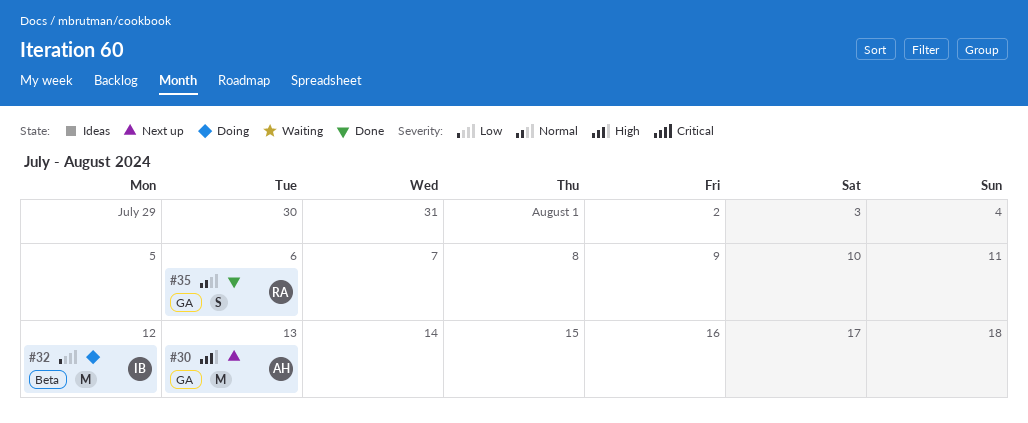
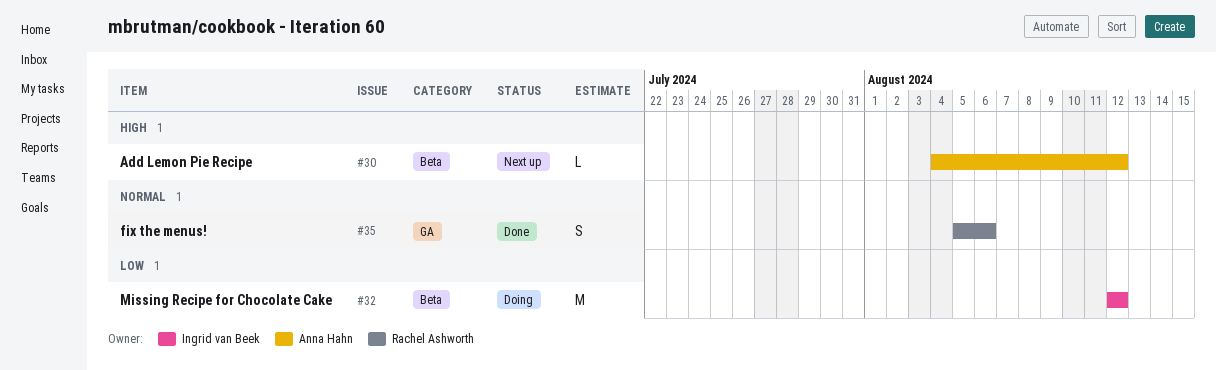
#30, label: GA -> Beta
#30, estimate: M -> L
#30, due: Aug 13 -> Aug 12

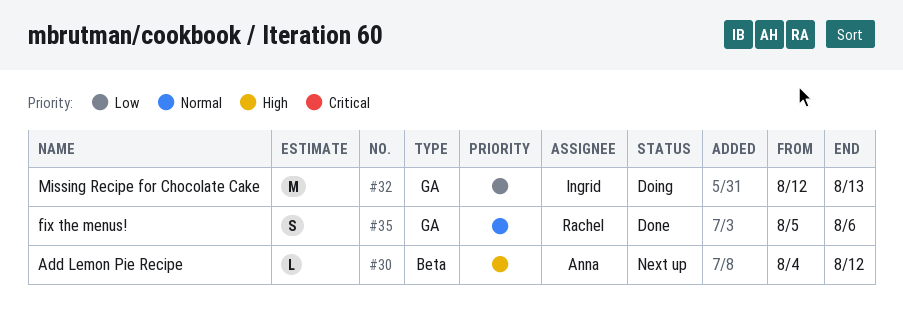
#32, label: Beta -> GA
#32, due: Aug 12 -> Aug 13

